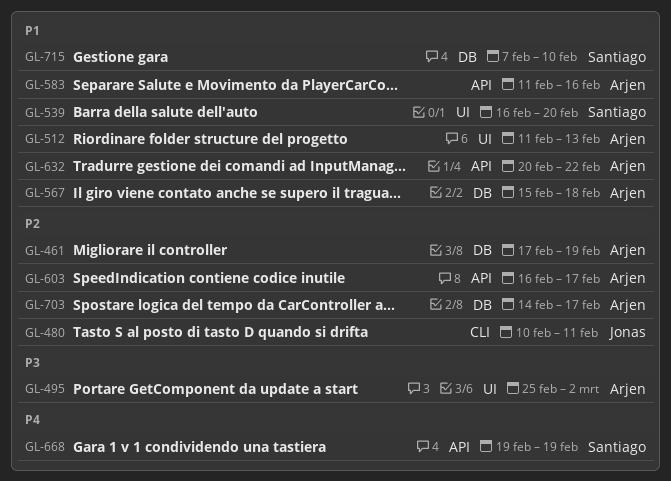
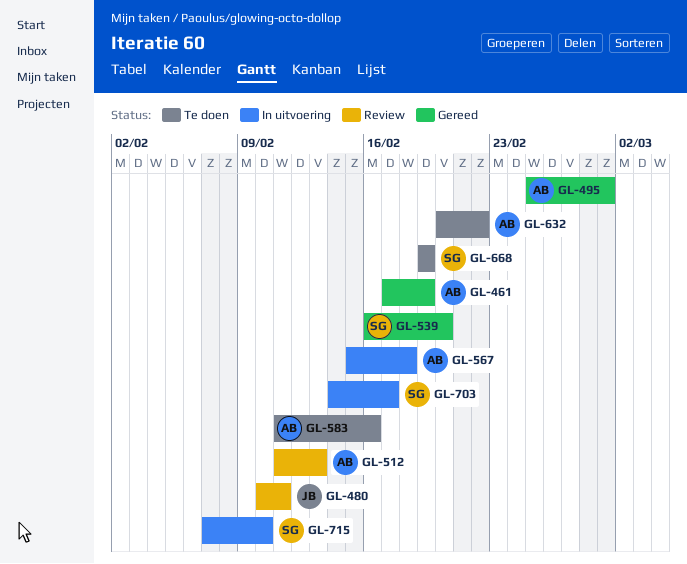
GL-495, due: Mar 2 -> Mar 1
GL-603: present -> none
GL-703, owner: Arjen -> Santiago

